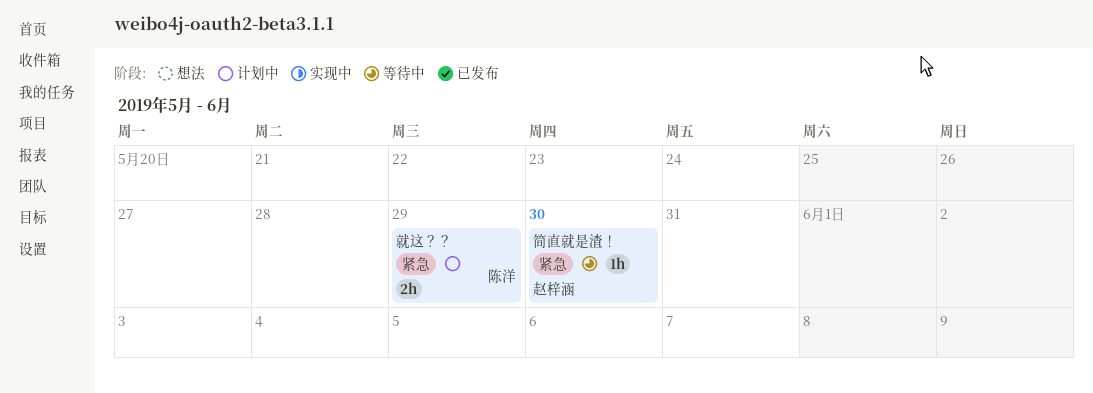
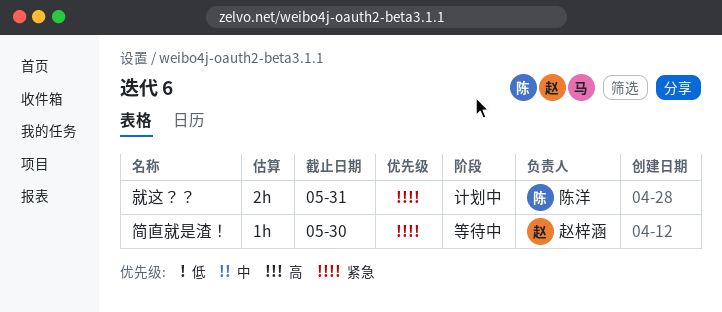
就这？？, due: May 29 -> May 31

